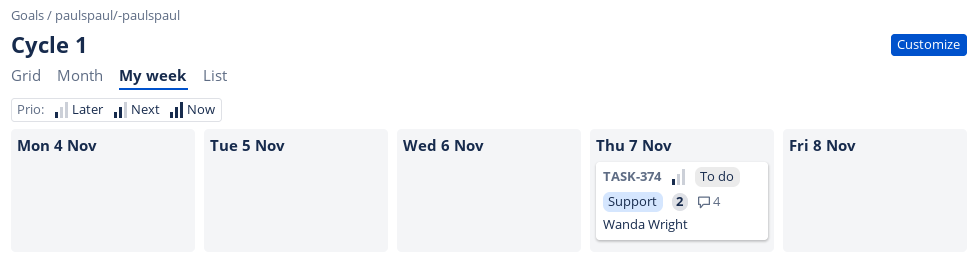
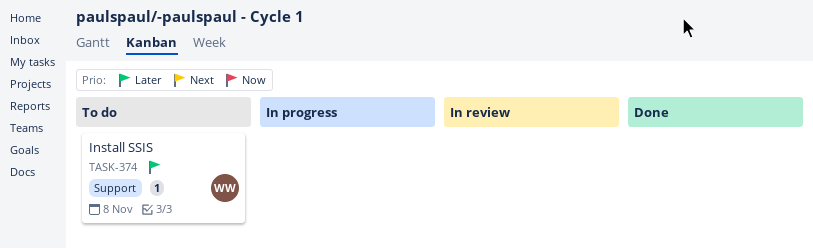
TASK-374, estimate: 2 -> 1
TASK-374, due: Nov 7 -> Nov 8

